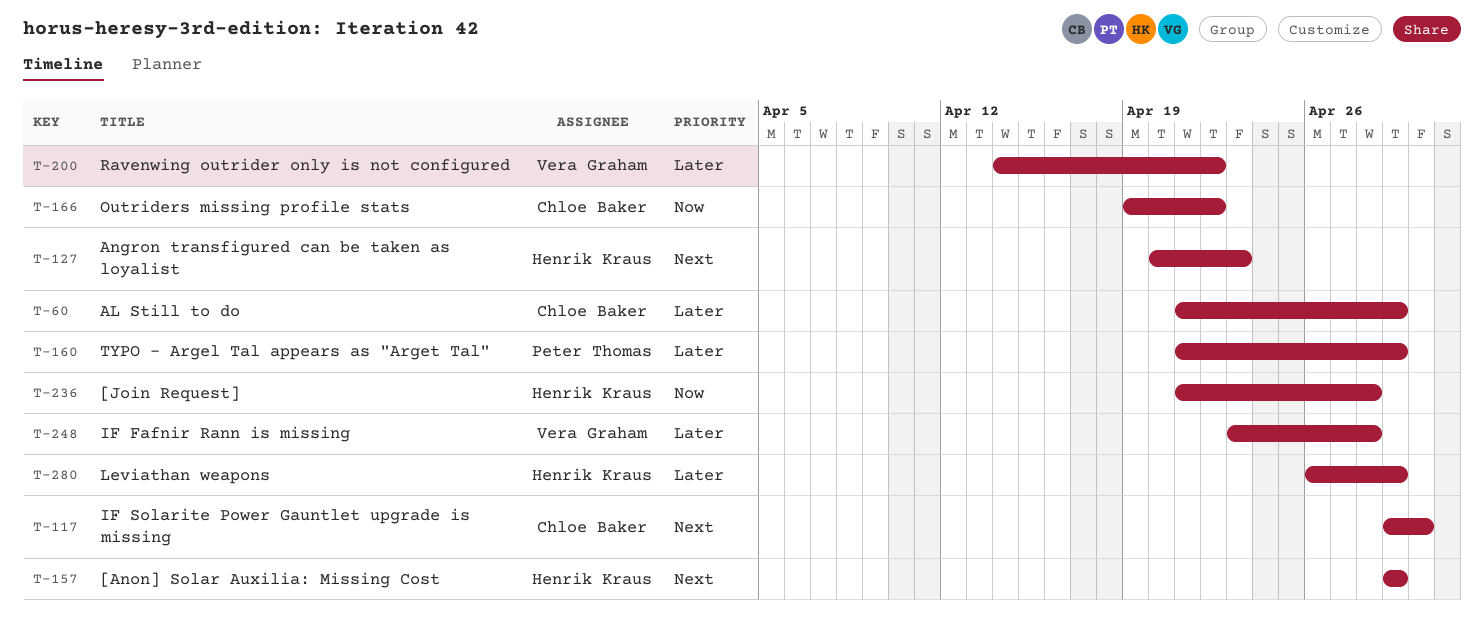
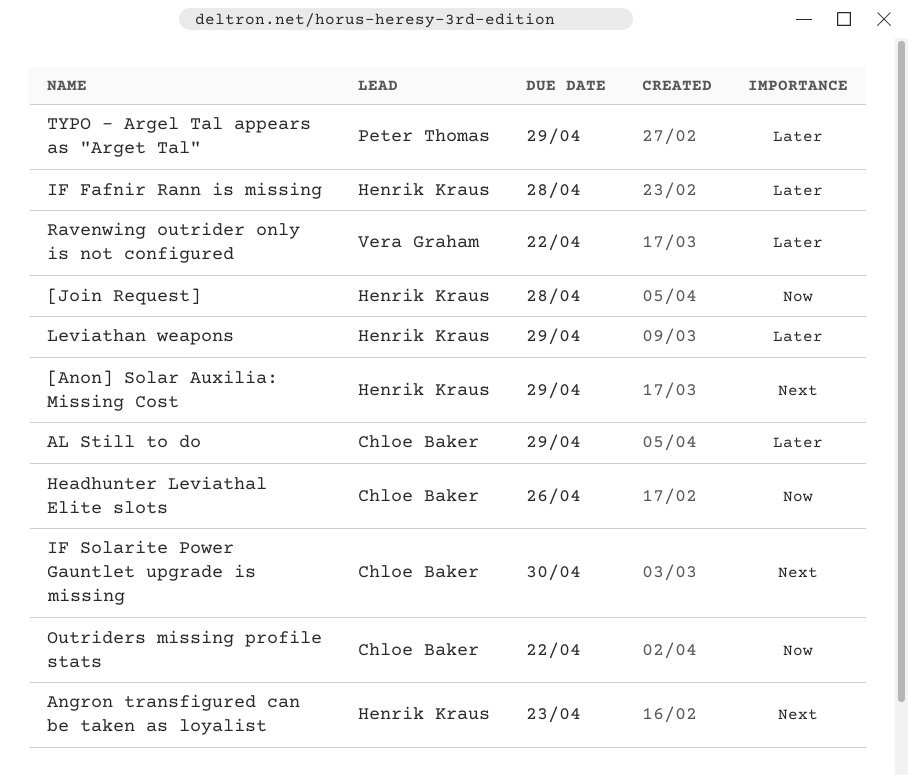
Headhunter Leviathal Elite slots: none -> present
IF Fafnir Rann is missing, owner: Vera Graham -> Henrik Kraus

